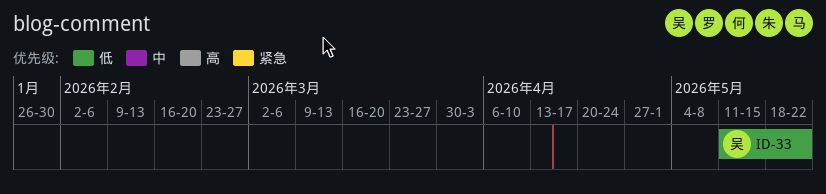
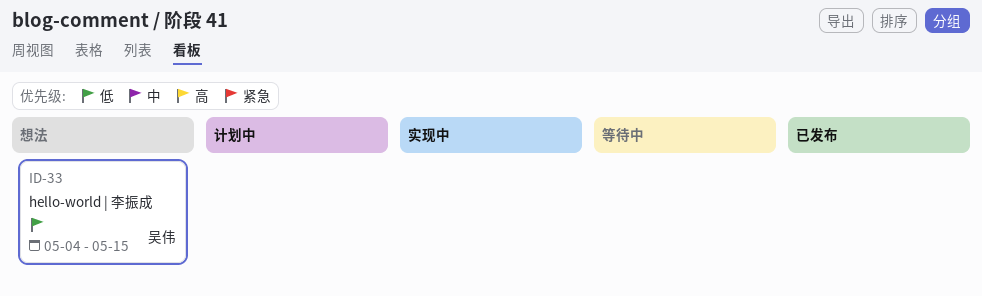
ID-33, start: May 11 -> May 4
ID-33, due: May 22 -> May 15

